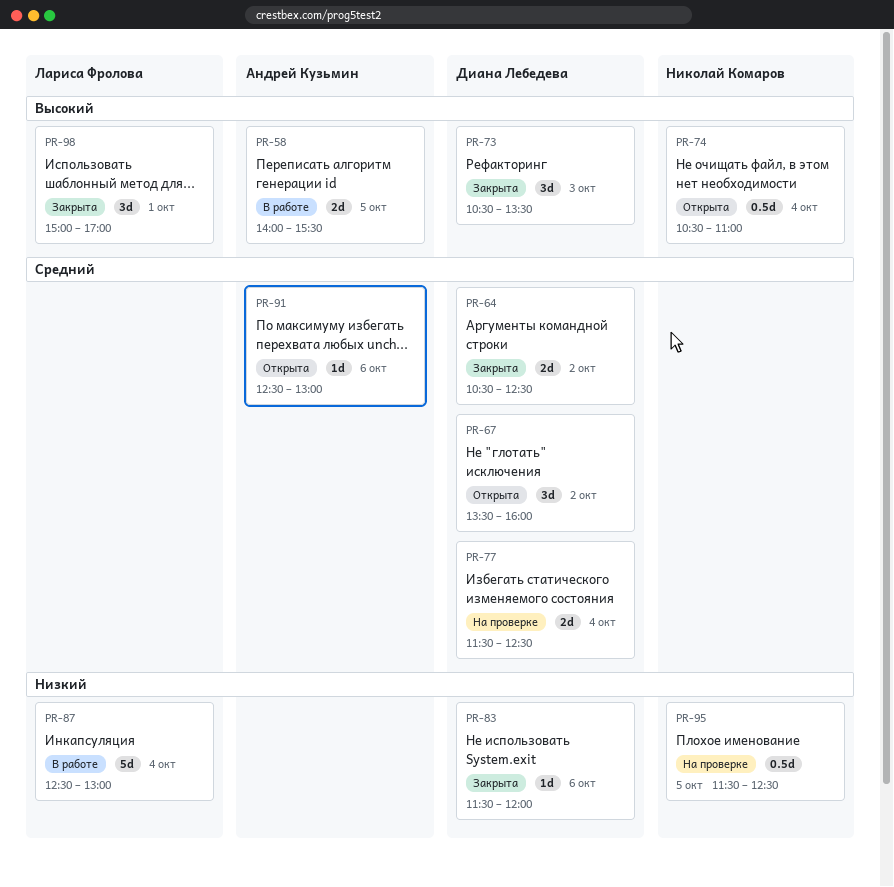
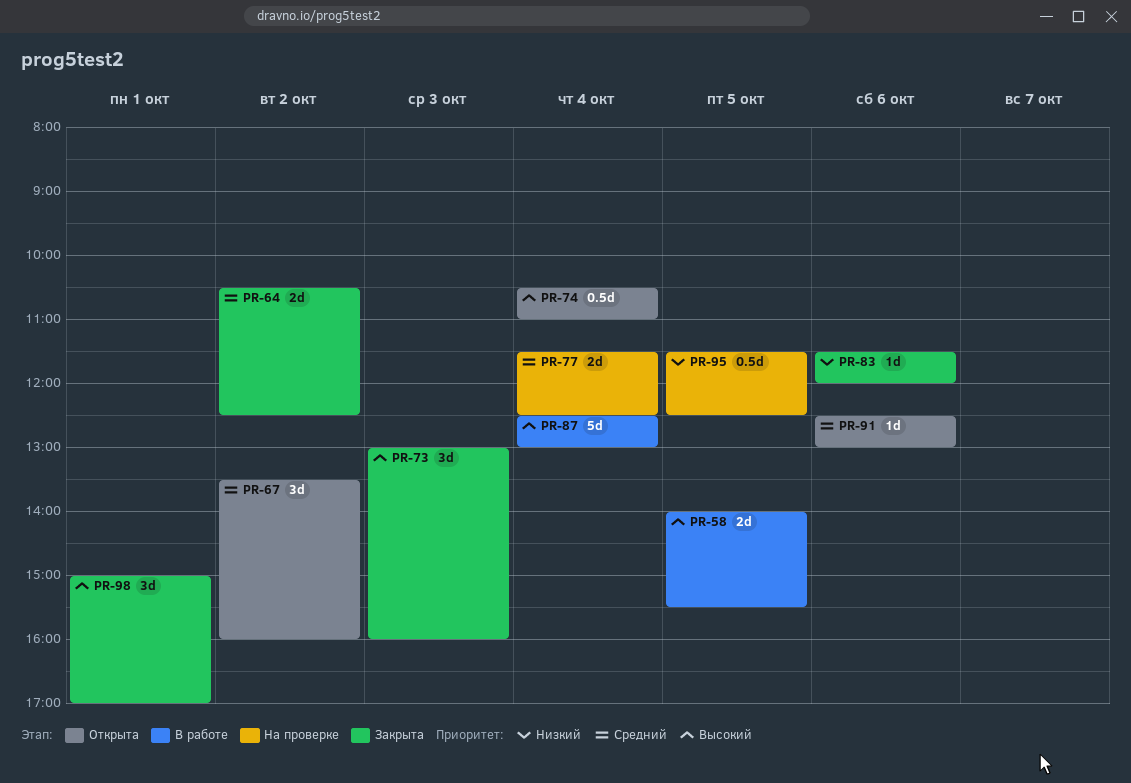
PR-73, begins: 10:30 -> 13:00
PR-73, ends: 13:30 -> 16:00
PR-87, priority: Низкий -> Высокий

